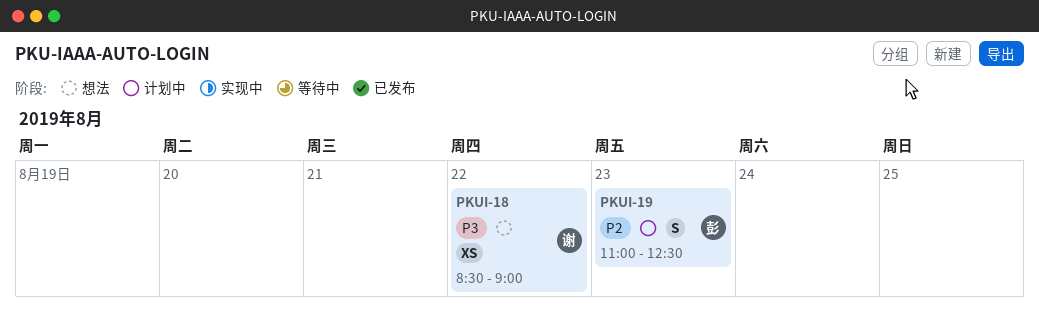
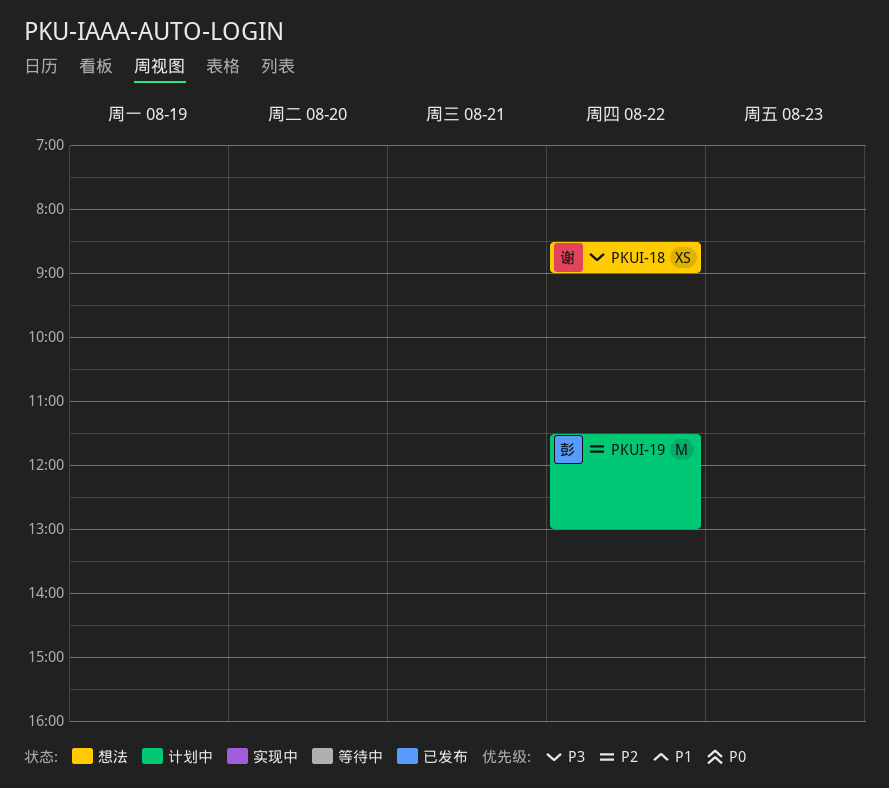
PKUI-19, estimate: S -> M
PKUI-19, day: Aug 23 -> Aug 22
PKUI-19, begins: 11:00 -> 11:30
PKUI-19, ends: 12:30 -> 13:00

